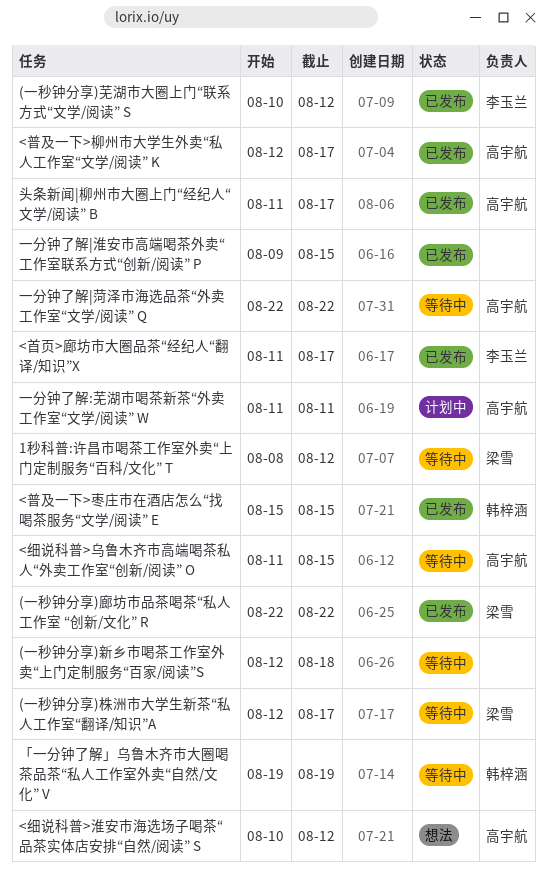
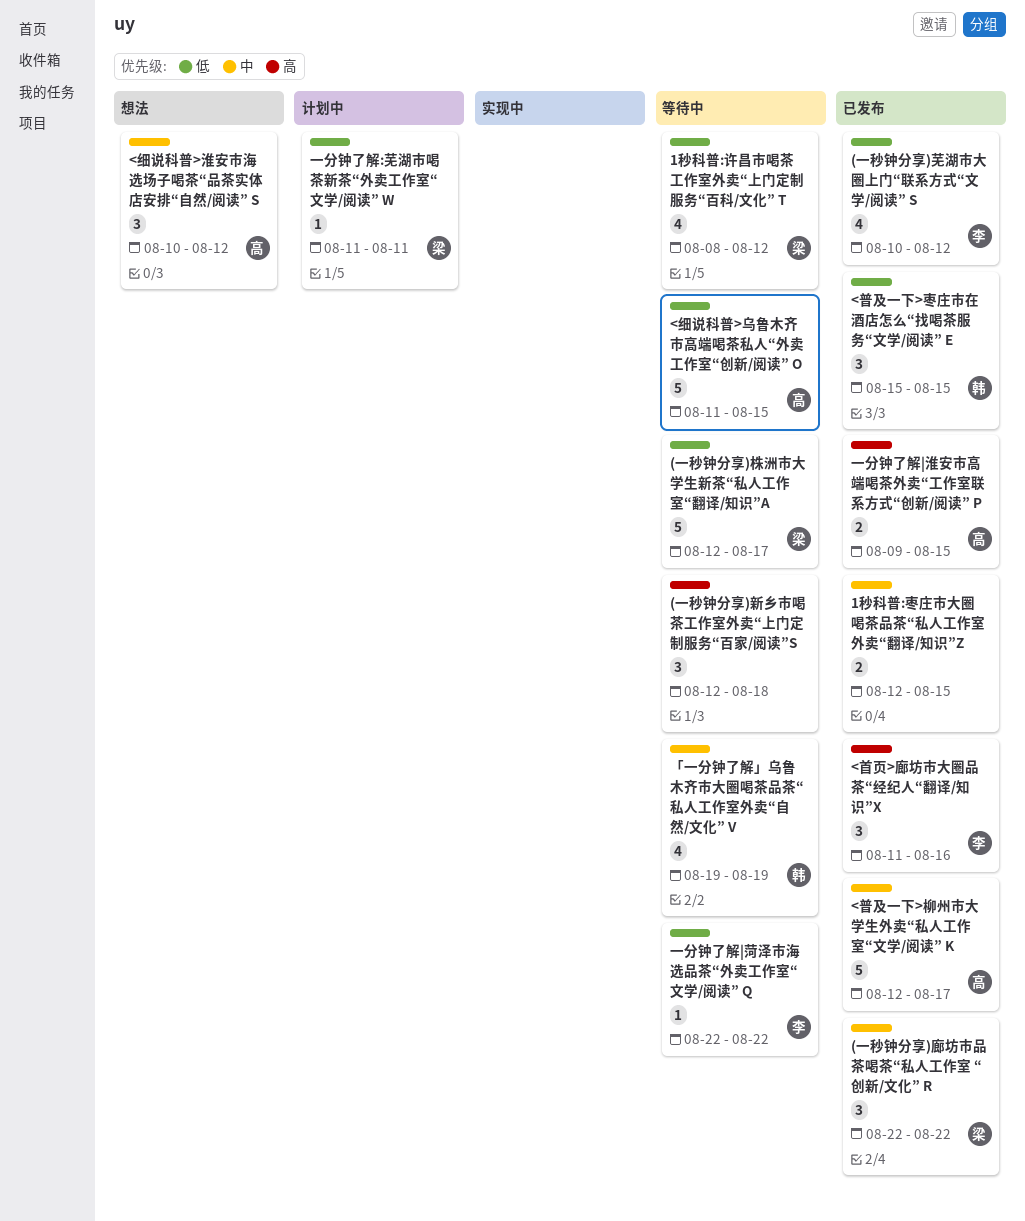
1秒科普:枣庄市大圈喝茶品茶“私人工作室外卖“翻译/知识”Z: none -> present
<首页>廊坊市大圈品茶“经纪人“翻译/知识”X, due: Aug 17 -> Aug 16
一分钟了解:芜湖市喝茶新茶“外卖工作室“文学/阅读” W, owner: 高宇航 -> 梁雪
一分钟了解|淮安市高端喝茶外卖“工作室联系方式“创新/阅读” P, owner: none -> 高宇航
一分钟了解|菏泽市海选品茶“外卖工作室“文学/阅读” Q, owner: 高宇航 -> 李玉兰
头条新闻|柳州市大圈上门“经纪人“文学/阅读” B: present -> none

